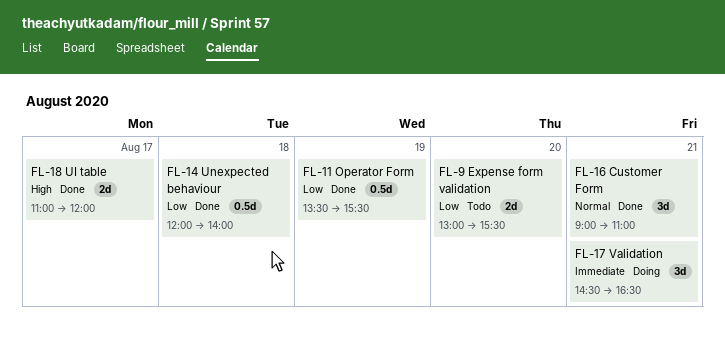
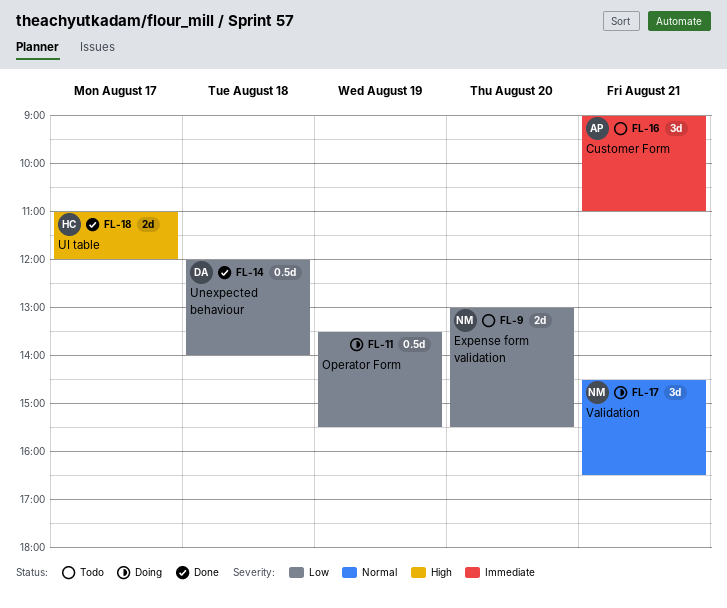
FL-11, status: Done -> Doing
FL-16, status: Done -> Todo
FL-16, priority: Normal -> Immediate
FL-17, priority: Immediate -> Normal

